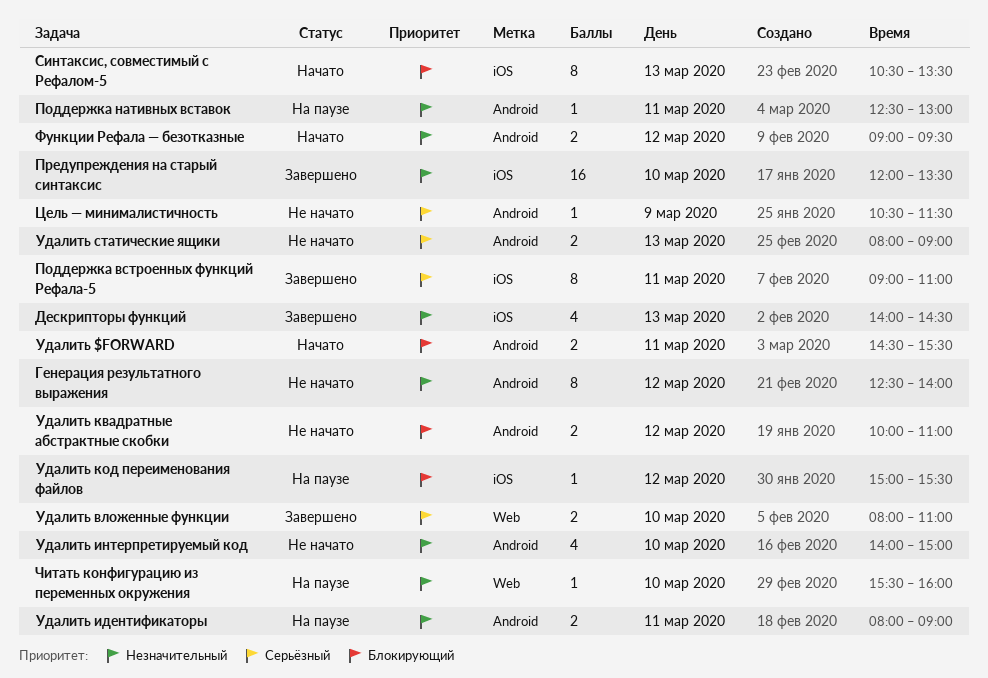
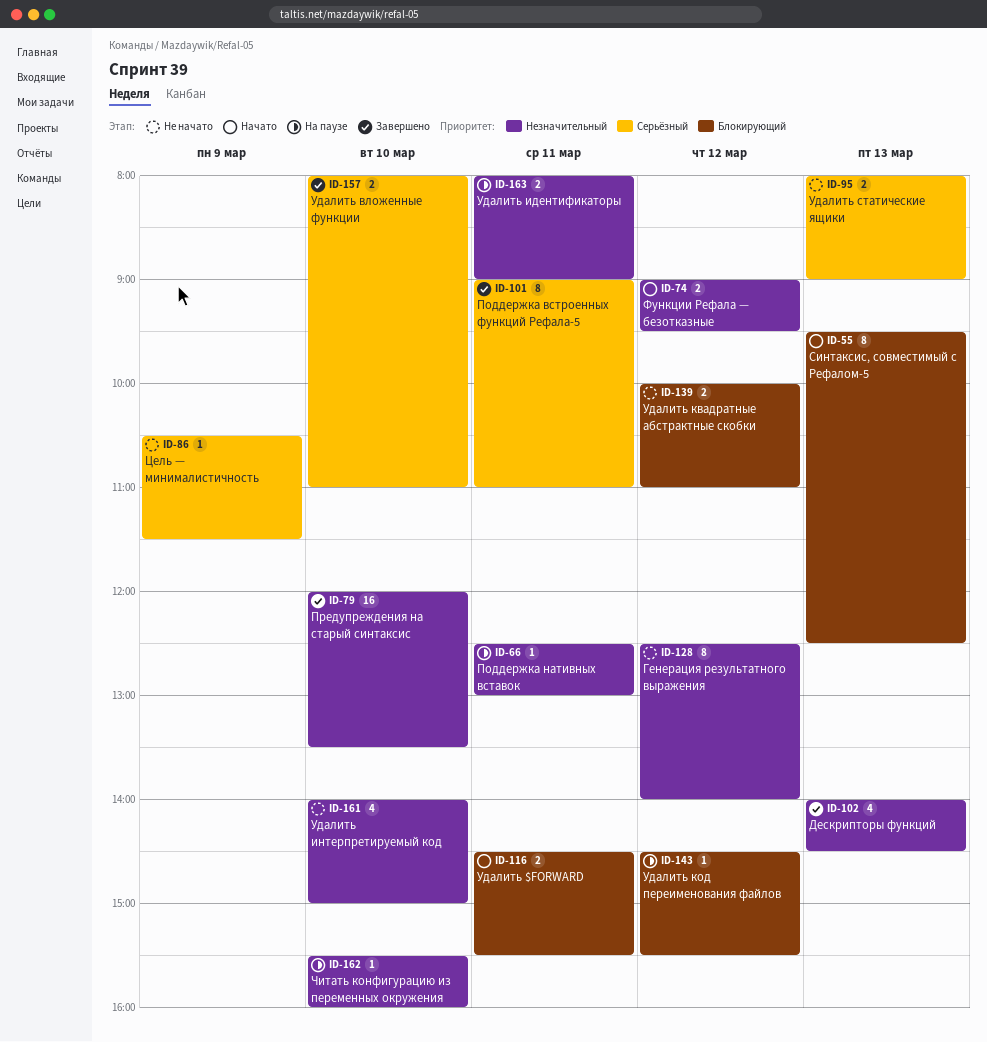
Синтаксис, совместимый с Рефалом-5, begins: 10:30 -> 09:30
Синтаксис, совместимый с Рефалом-5, ends: 13:30 -> 12:30
Удалить код переименования файлов, begins: 15:00 -> 14:30

